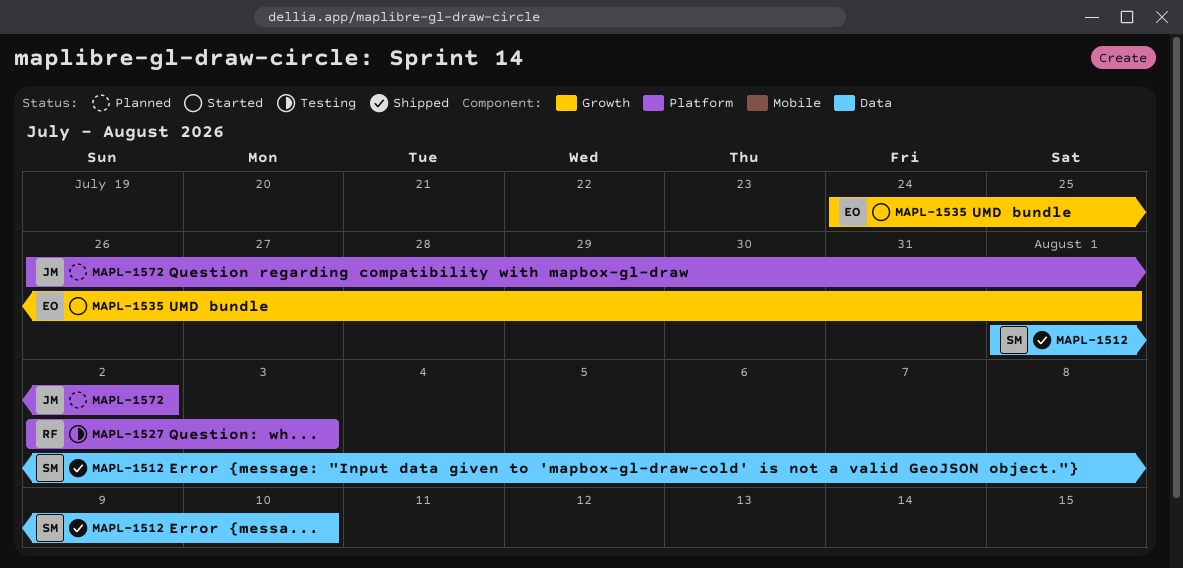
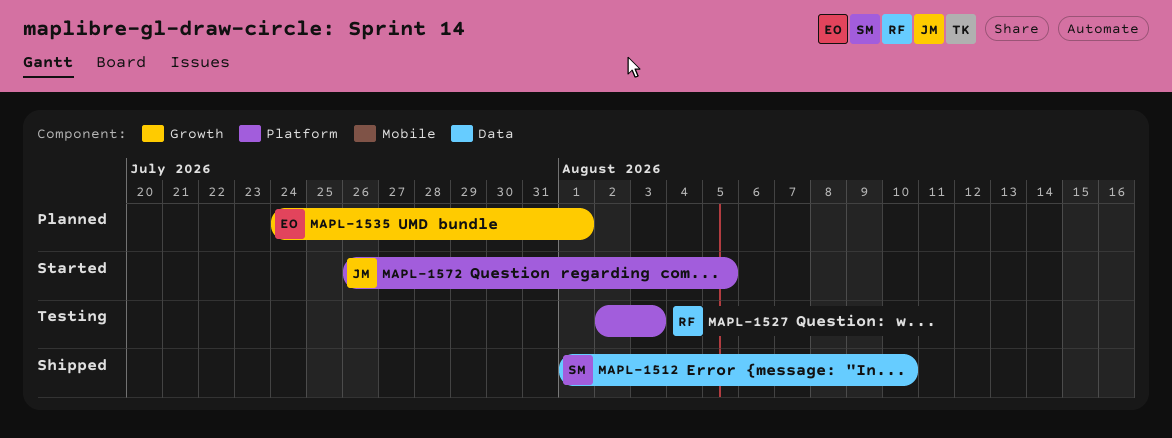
MAPL-1535, status: Started -> Planned
MAPL-1572, status: Planned -> Started
MAPL-1572, due: Aug 2 -> Aug 5

